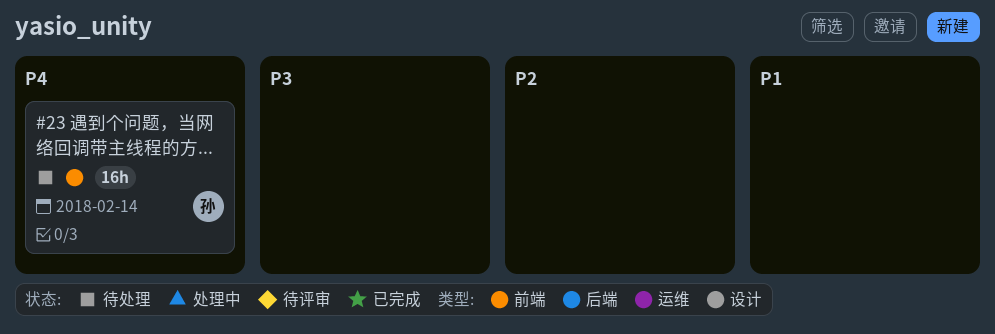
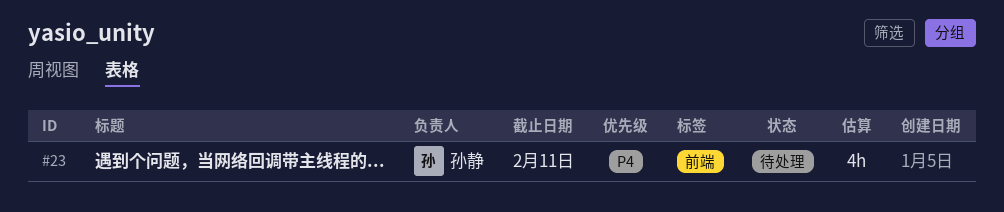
#23, estimate: 16h -> 4h
#23, due: Feb 14 -> Feb 11

